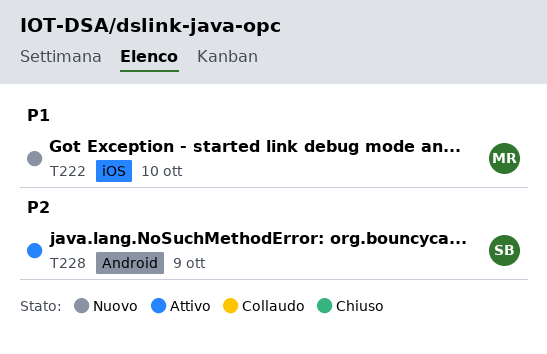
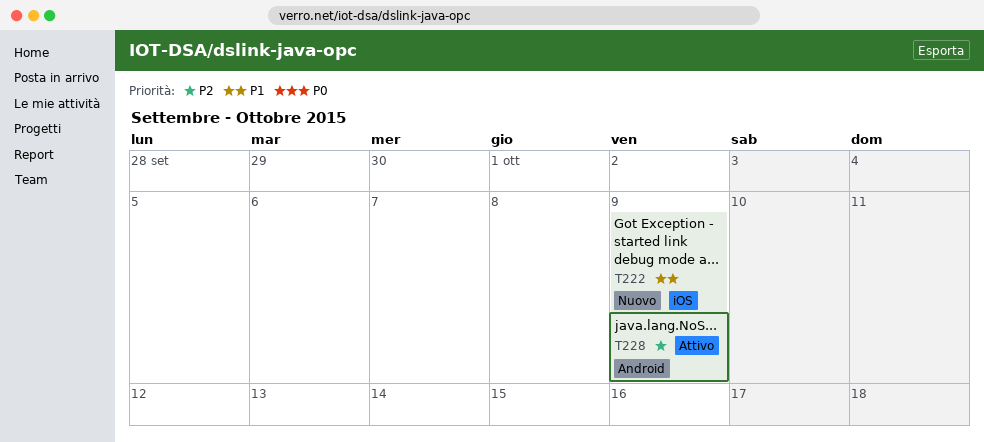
T222, due: Oct 10 -> Oct 9

